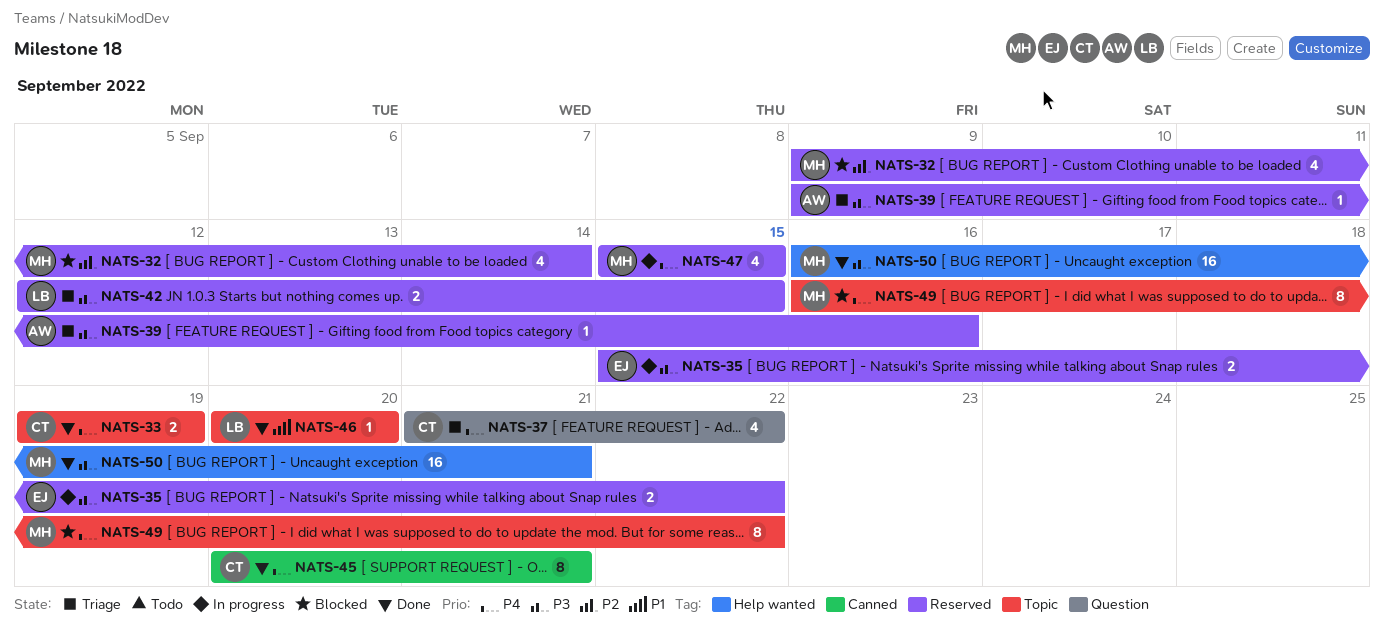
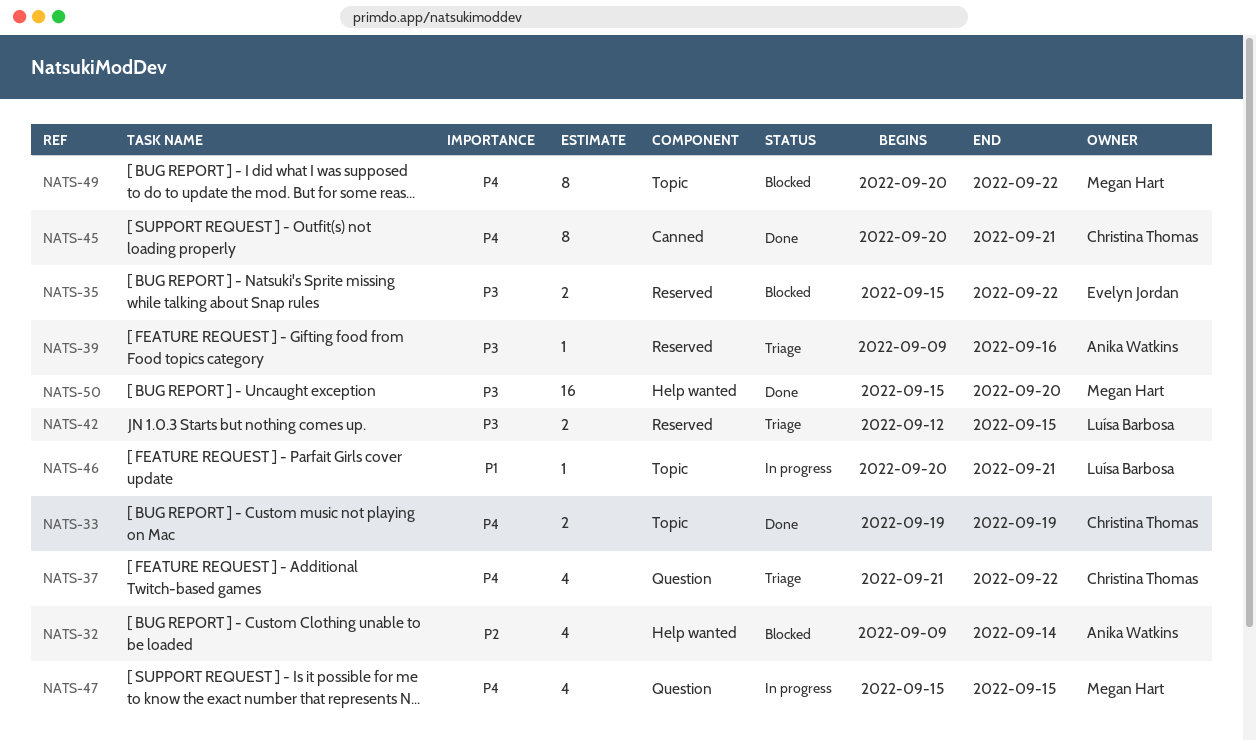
NATS-32, owner: Megan Hart -> Anika Watkins
NATS-32, label: Reserved -> Help wanted
NATS-35, status: In progress -> Blocked
NATS-46, status: Done -> In progress
NATS-46, due: Sep 20 -> Sep 21
NATS-47, label: Reserved -> Question
NATS-49, start: Sep 16 -> Sep 20
NATS-50, start: Sep 16 -> Sep 15
NATS-50, due: Sep 21 -> Sep 20

